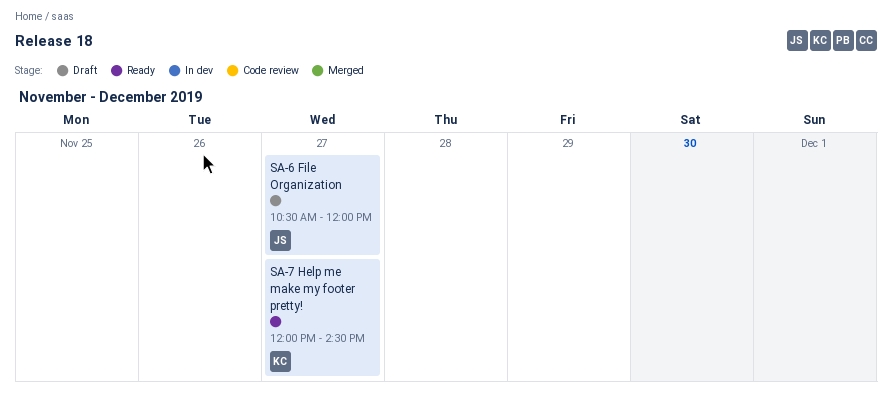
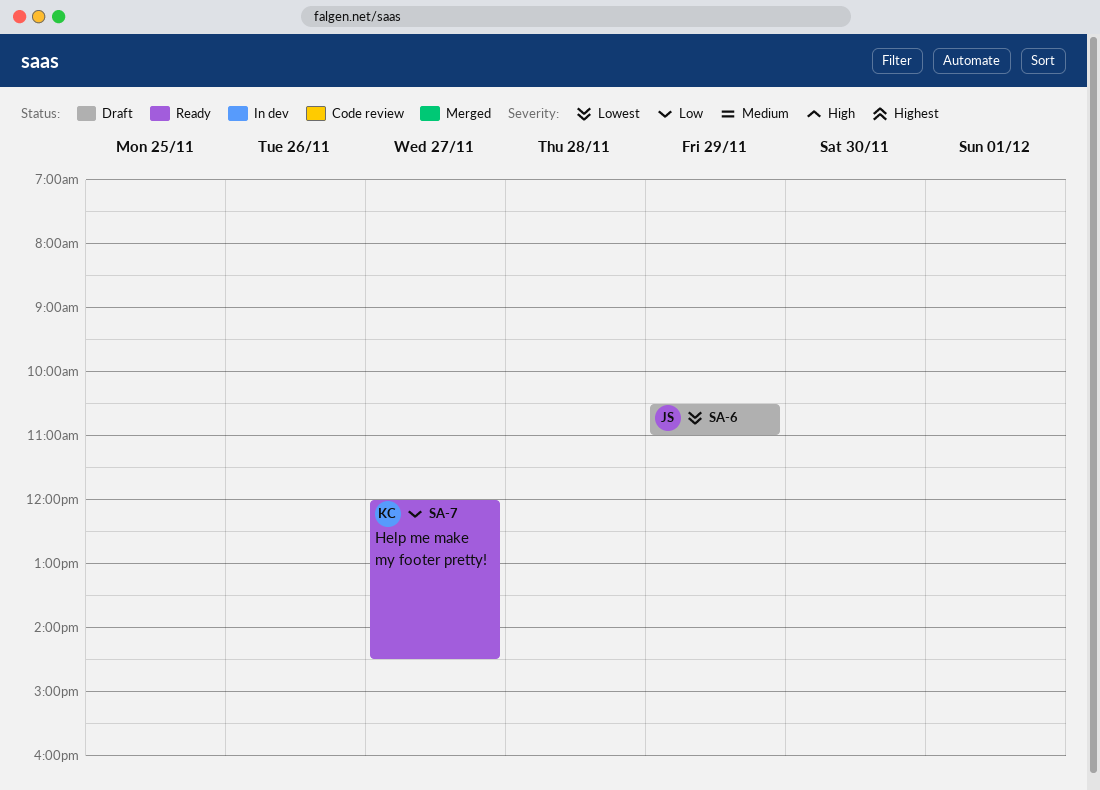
SA-6, day: Nov 27 -> Nov 29
SA-6, ends: 12:00 -> 11:00

